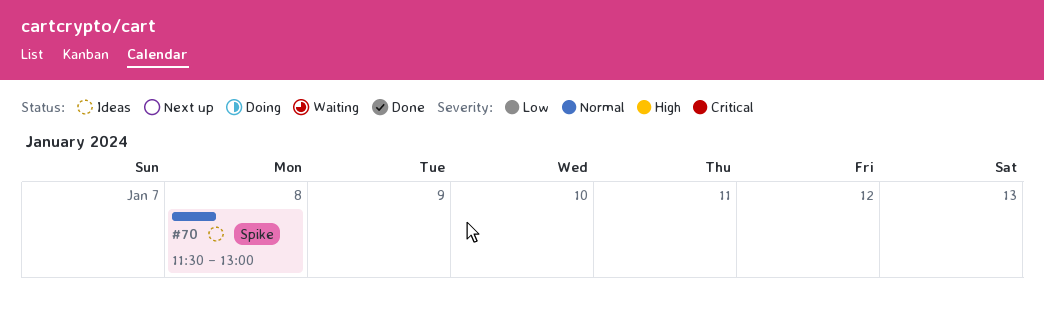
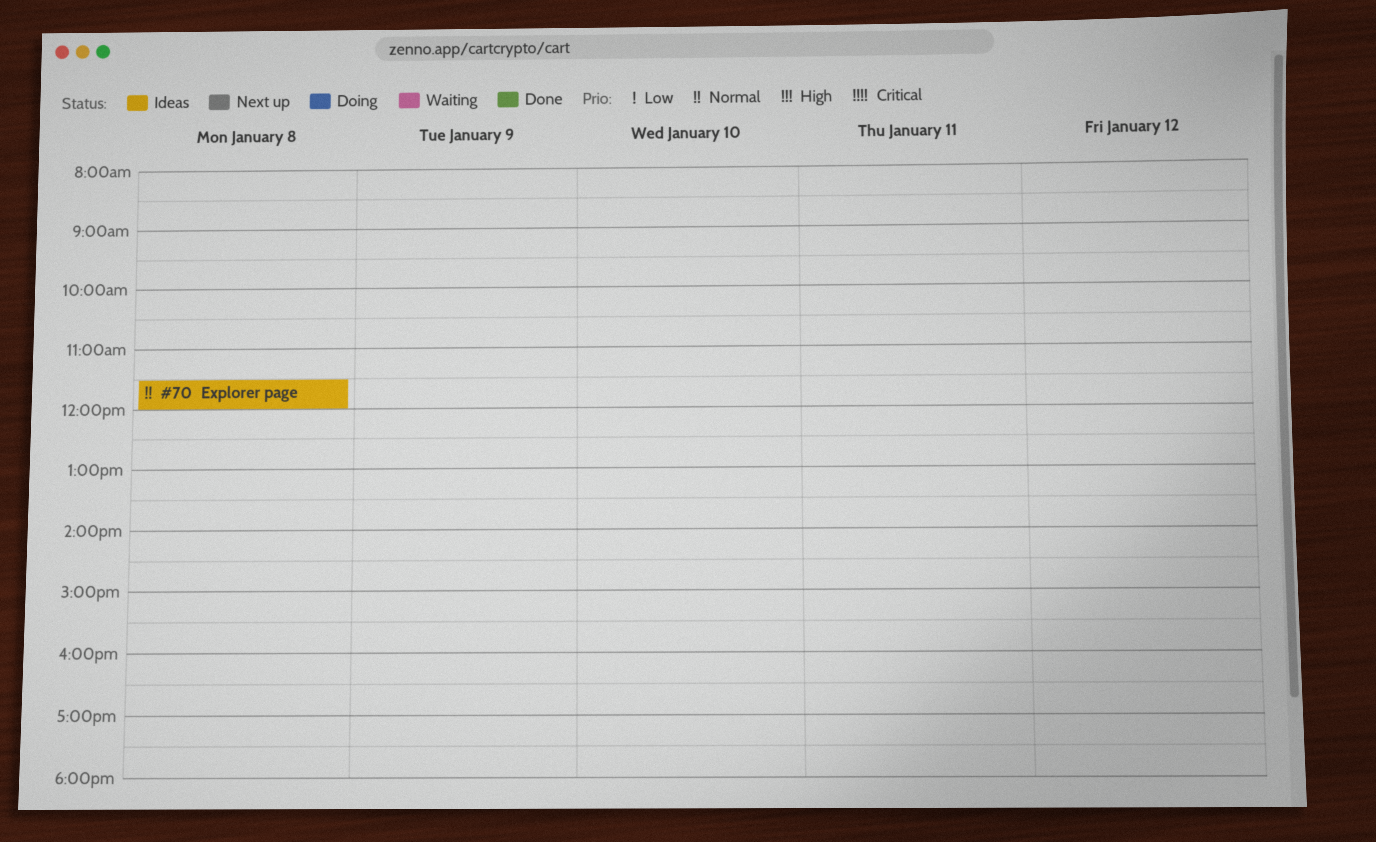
#70, ends: 13:00 -> 12:00

